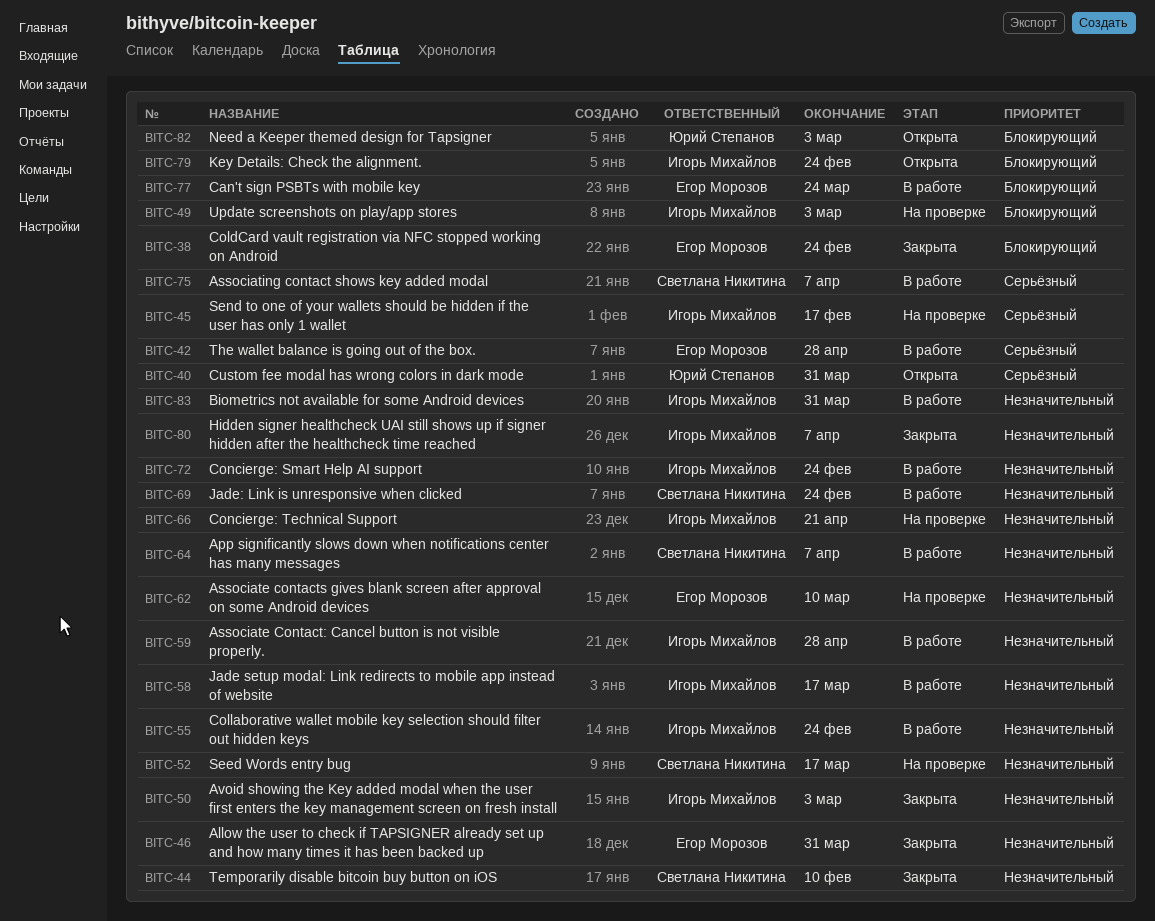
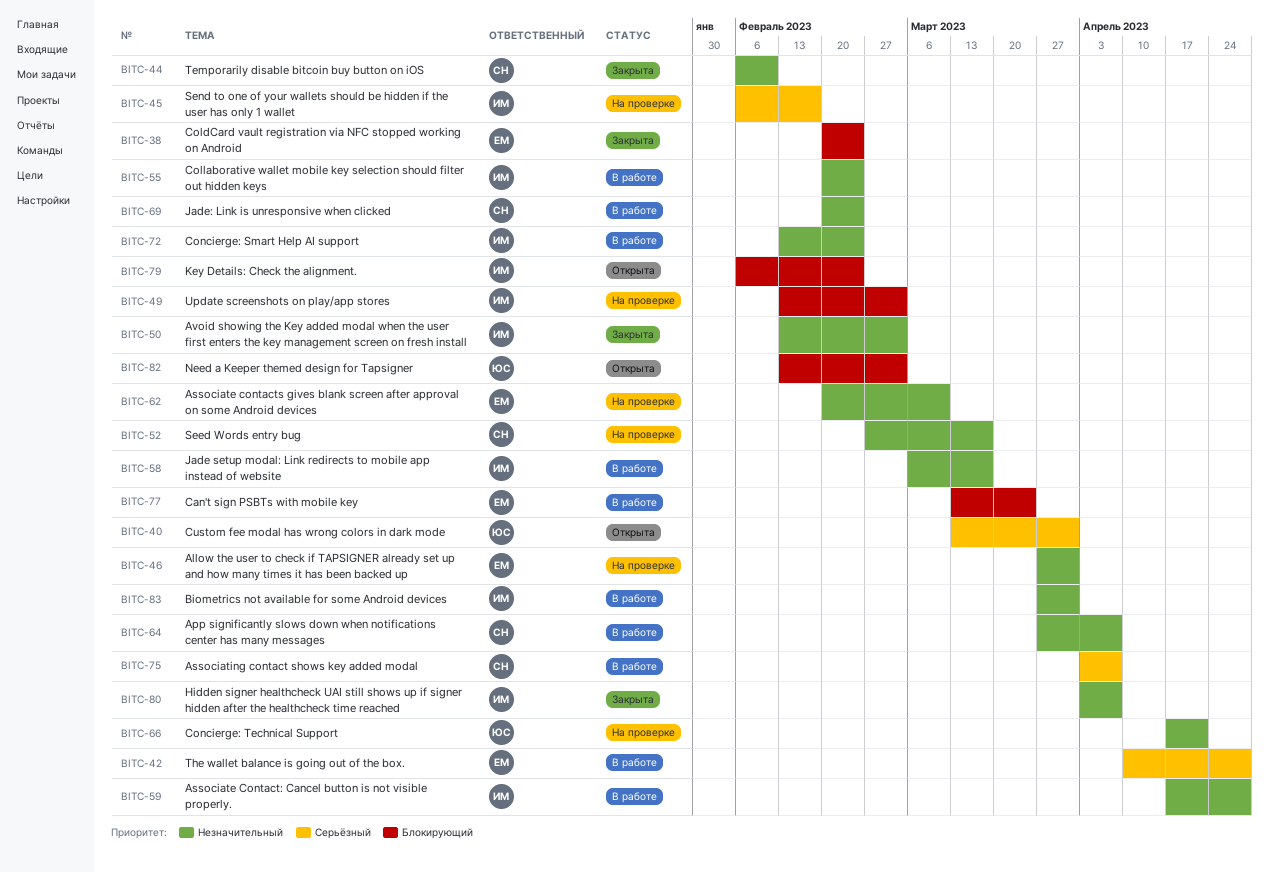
BITC-46, status: Закрыта -> На проверке
BITC-66, owner: Игорь Михайлов -> Юрий Степанов

